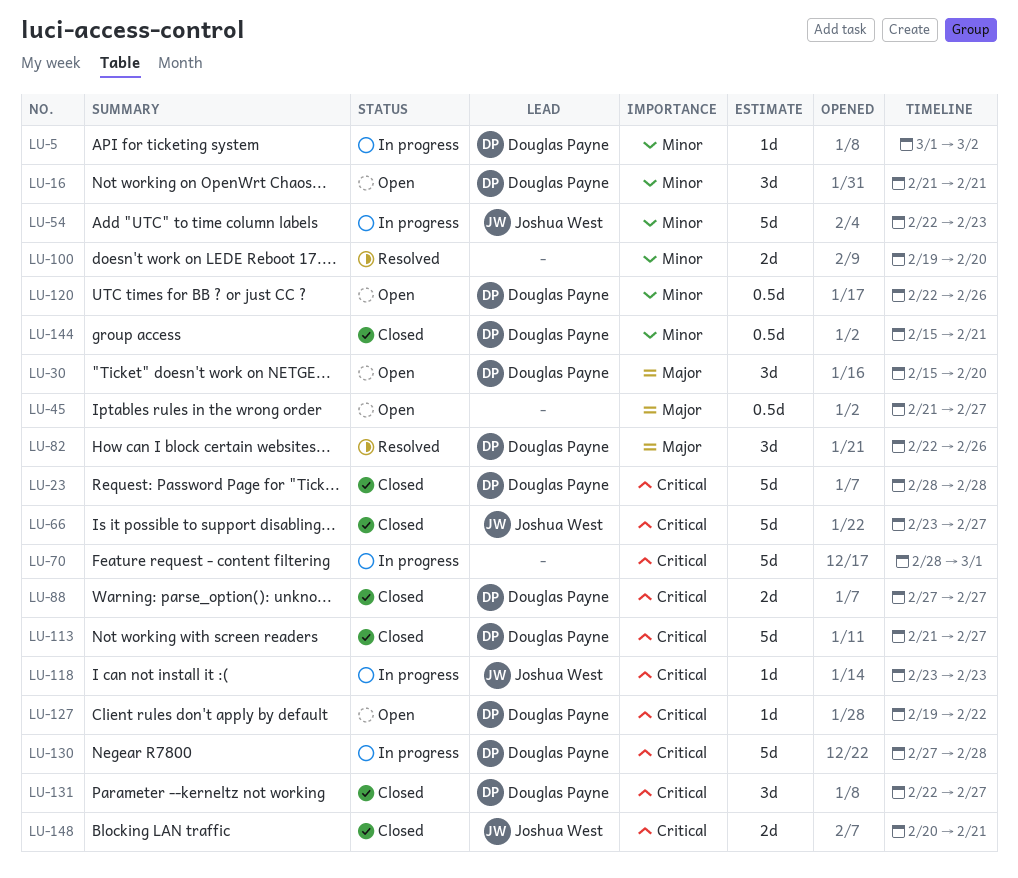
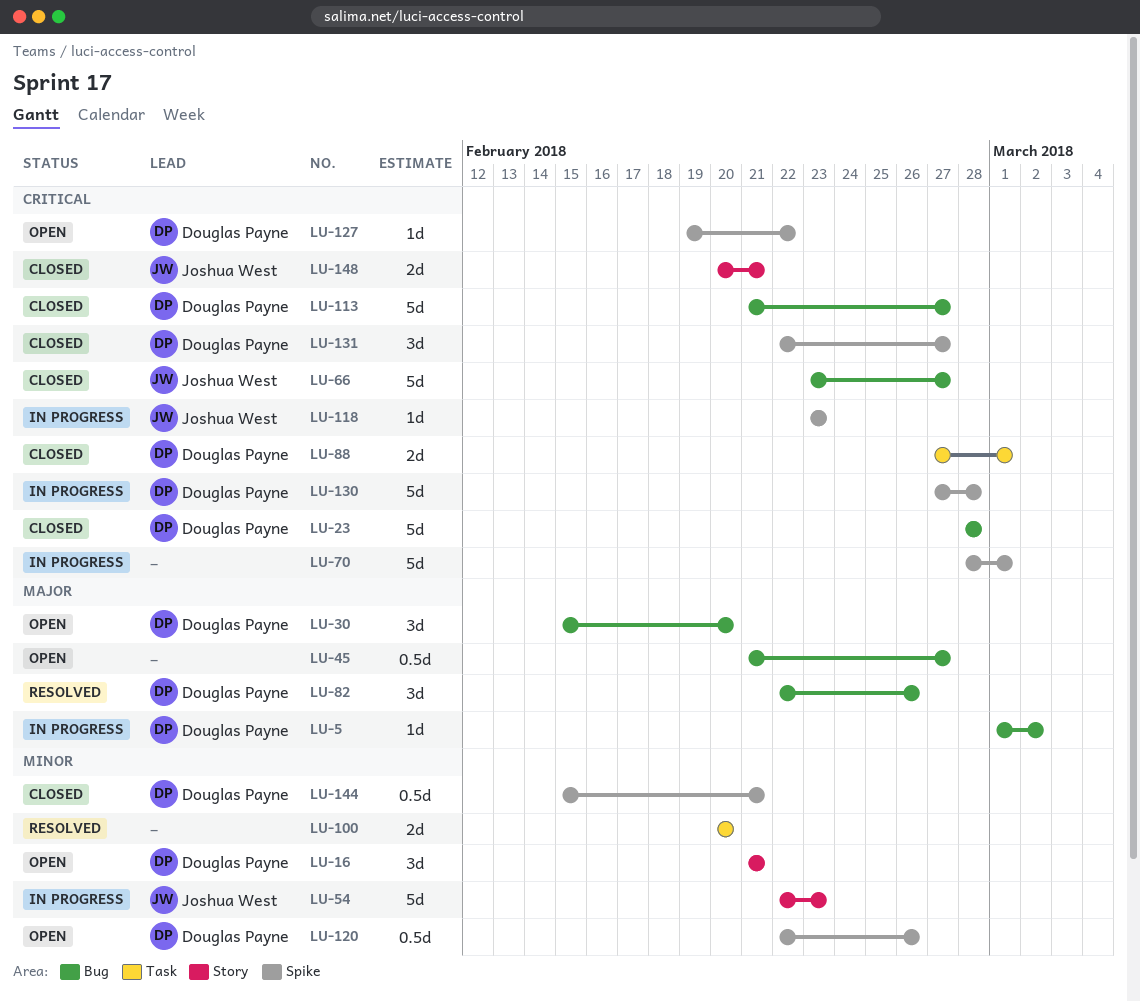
LU-5, priority: Minor -> Major
LU-88, due: Feb 27 -> Mar 1
LU-100, start: Feb 19 -> Feb 20

